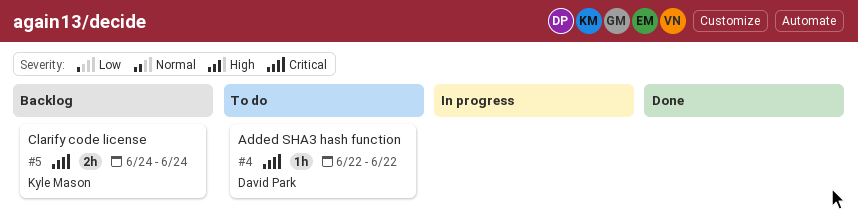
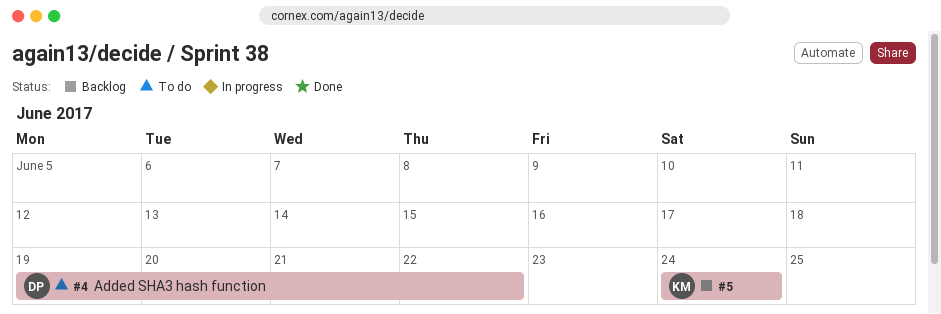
#4, start: Jun 22 -> Jun 19

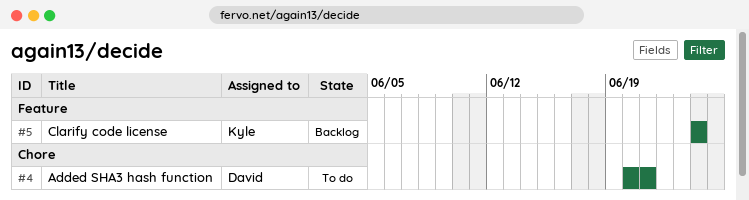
#4, start: Jun 19 -> Jun 20
#4, due: Jun 22 -> Jun 21

